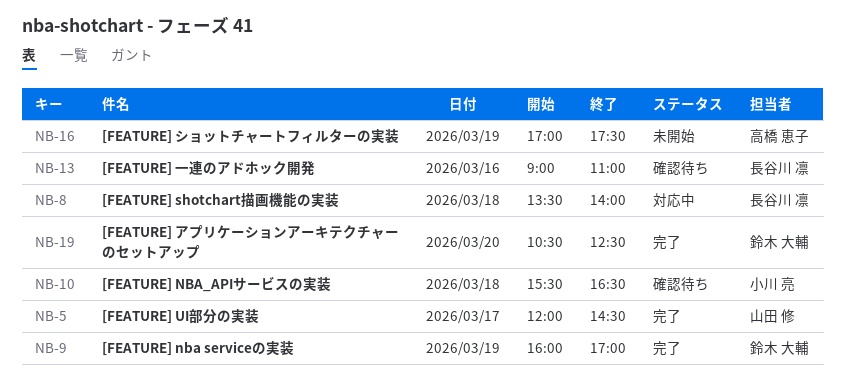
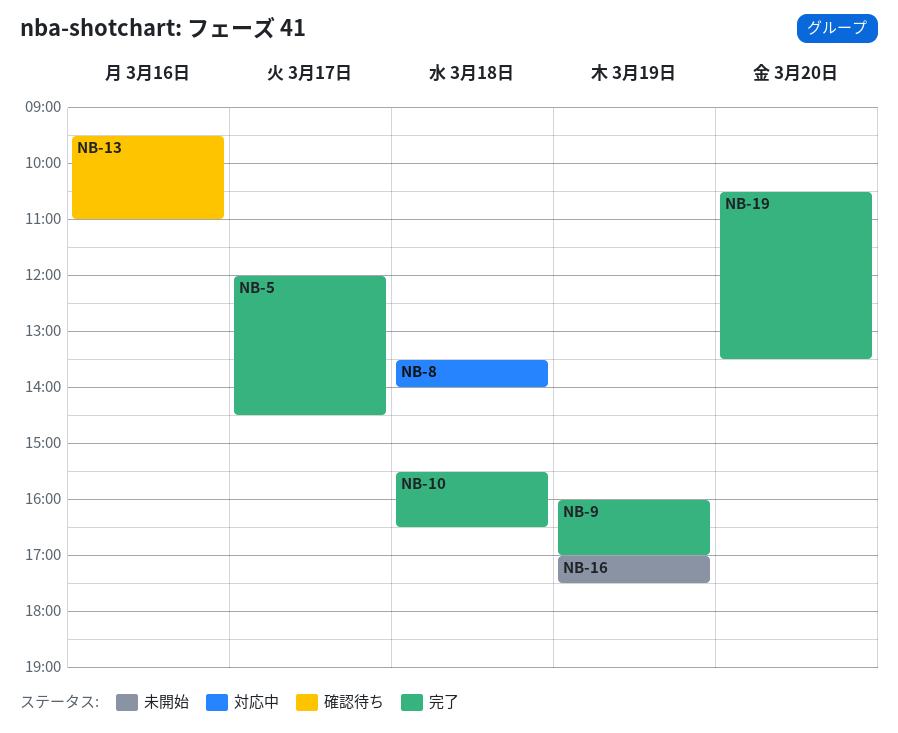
NB-10, status: 確認待ち -> 完了
NB-13, begins: 09:00 -> 09:30
NB-19, ends: 12:30 -> 13:30

